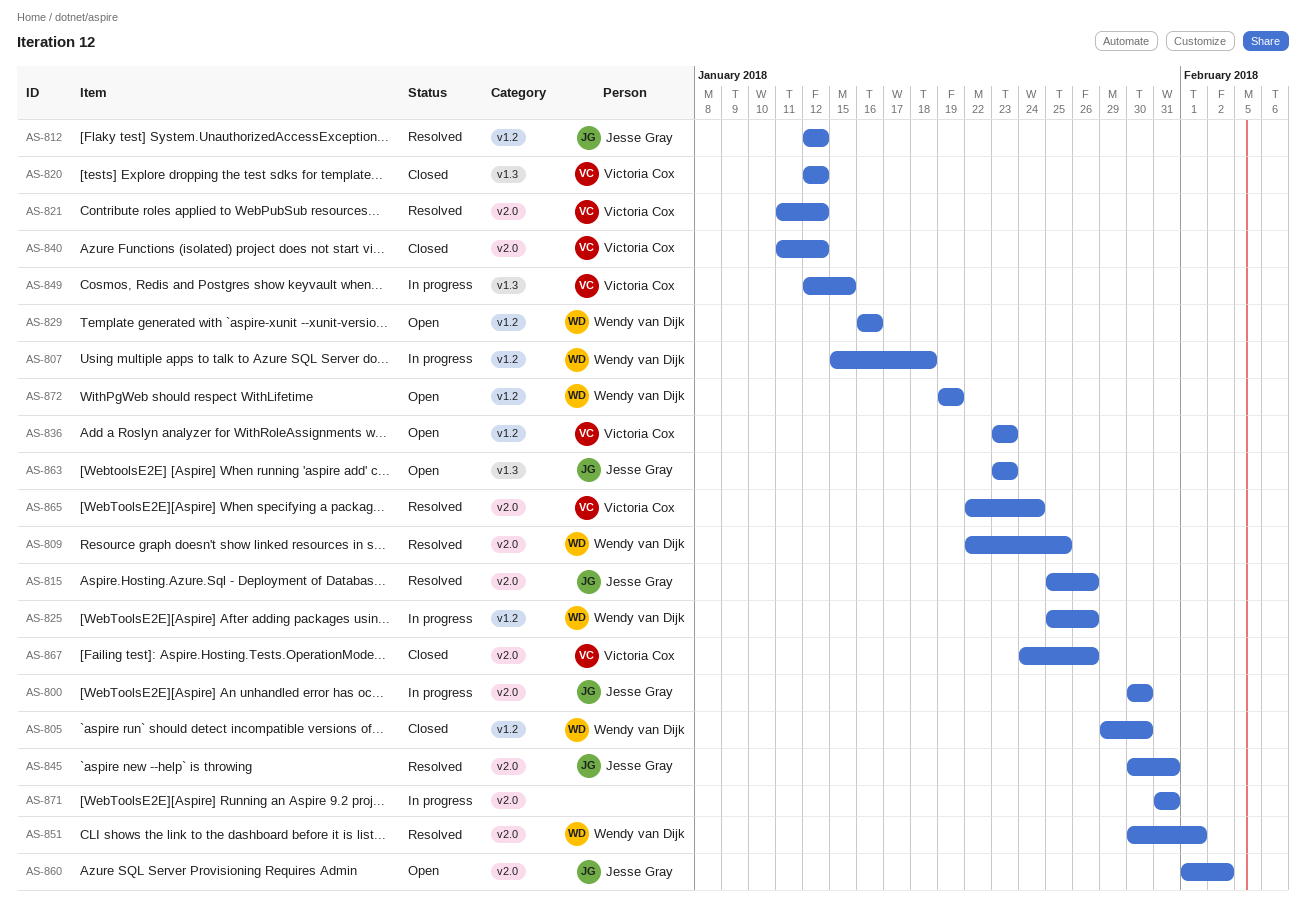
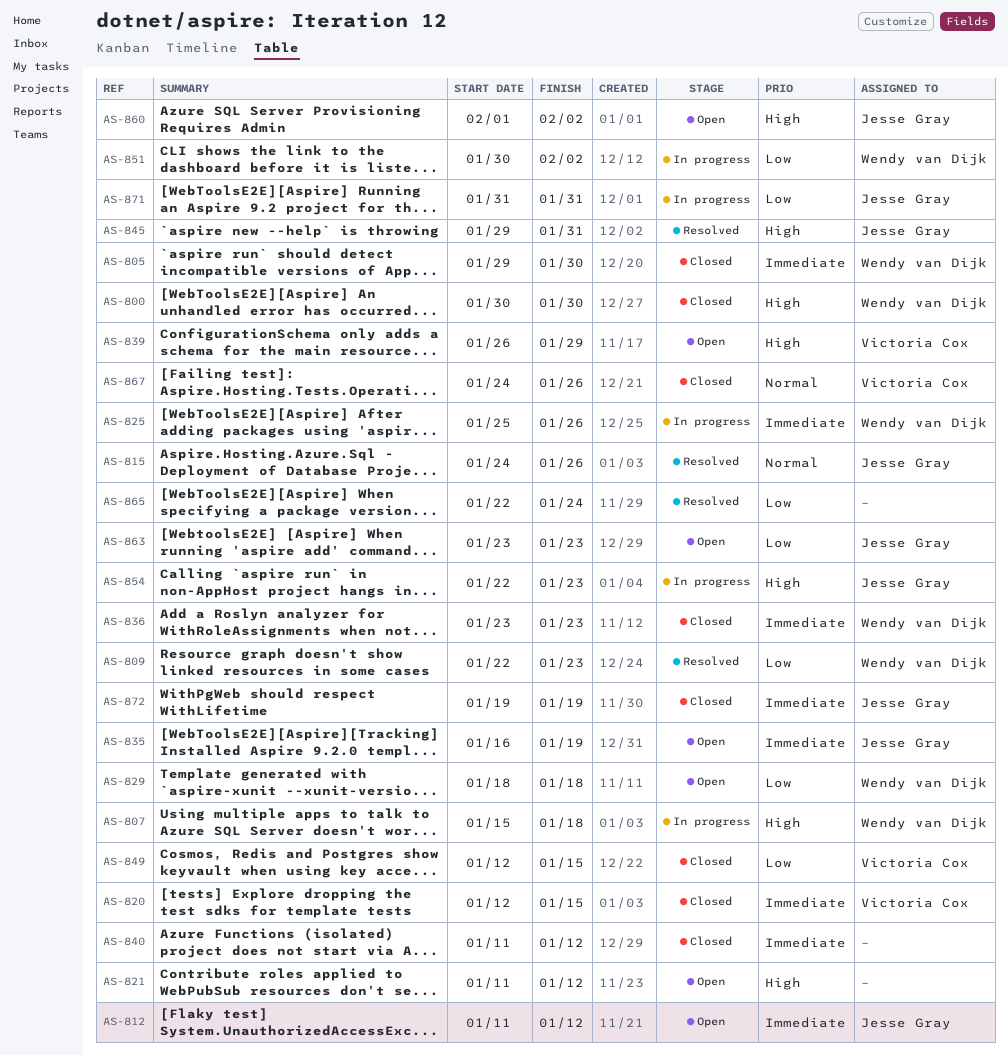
AS-800, status: In progress -> Closed
AS-800, owner: Jesse Gray -> Wendy van Dijk
AS-809, due: Jan 25 -> Jan 23
AS-812, status: Resolved -> Open
AS-812, start: Jan 12 -> Jan 11
AS-815, start: Jan 25 -> Jan 24
AS-820, due: Jan 12 -> Jan 15
AS-821, status: Resolved -> Open
AS-821, owner: Victoria Cox -> none
AS-829, start: Jan 16 -> Jan 18
AS-829, due: Jan 16 -> Jan 18
AS-835: none -> present
AS-836, status: Open -> Closed
AS-836, owner: Victoria Cox -> Wendy van Dijk
AS-839: none -> present
AS-840, owner: Victoria Cox -> none
AS-845, start: Jan 30 -> Jan 29
AS-849, status: In progress -> Closed
AS-851, status: Resolved -> In progress
AS-851, due: Feb 1 -> Feb 2
AS-854: none -> present
AS-865, owner: Victoria Cox -> none
AS-871, owner: none -> Jesse Gray
AS-872, status: Open -> Closed
AS-872, owner: Wendy van Dijk -> Jesse Gray

